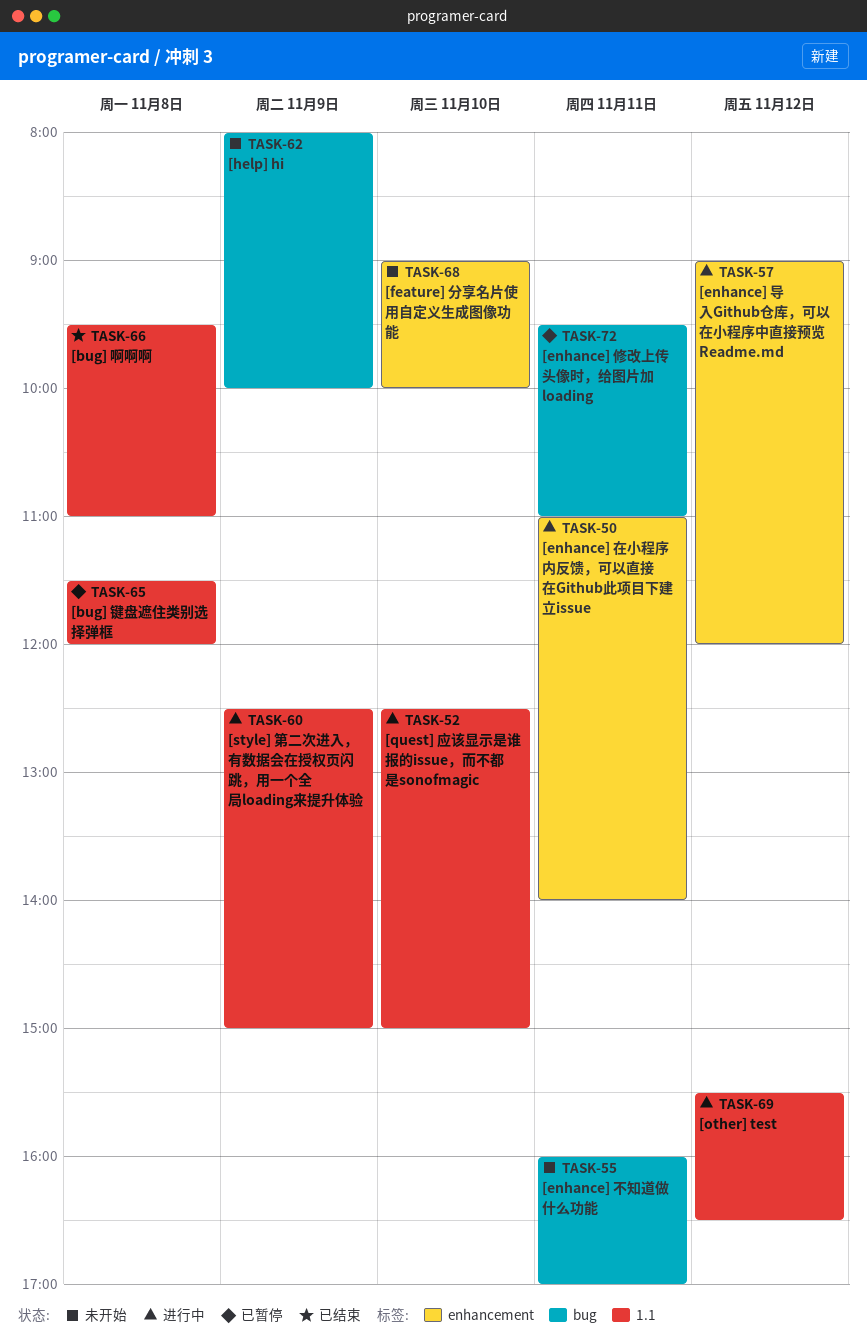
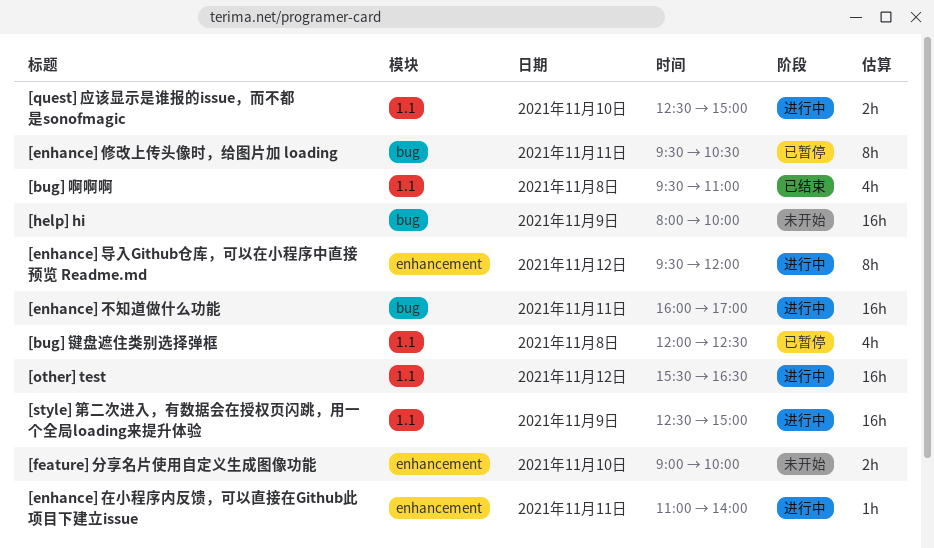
[bug] 键盘遮住类别选择弹框, begins: 11:30 -> 12:00
[bug] 键盘遮住类别选择弹框, ends: 12:00 -> 12:30
[enhance] 不知道做什么功能, status: 未开始 -> 进行中
[enhance] 修改上传头像时，给图片加 loading, ends: 11:00 -> 10:30
[enhance] 导入Github仓库，可以在小程序中直接预览 Readme.md, begins: 09:00 -> 09:30

